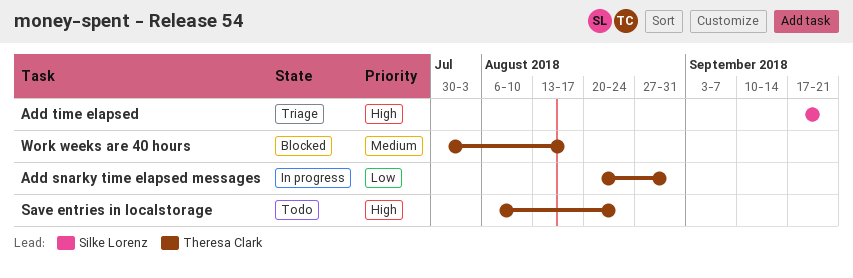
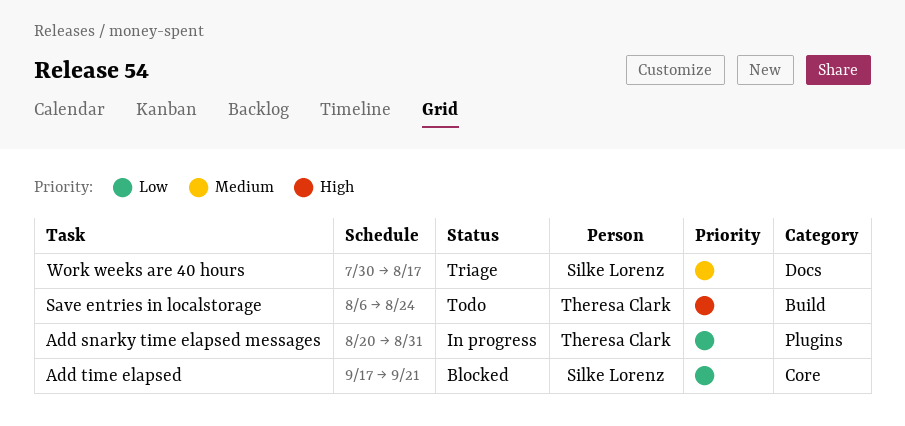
Add time elapsed, status: Triage -> Blocked
Add time elapsed, priority: High -> Low
Work weeks are 40 hours, status: Blocked -> Triage
Work weeks are 40 hours, owner: Theresa Clark -> Silke Lorenz

